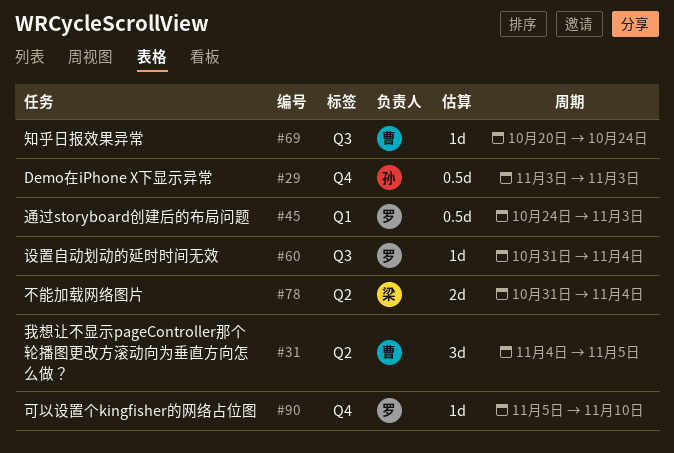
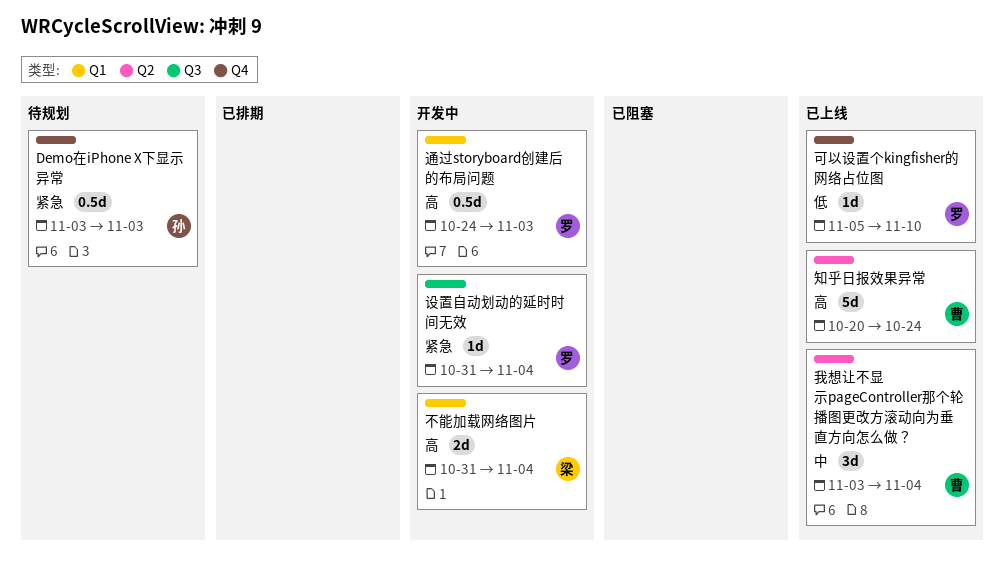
不能加载网络图片, label: Q2 -> Q1
我想让不显示pageController那个轮播图更改方滚动向为垂直方向怎么做？, start: Nov 4 -> Nov 3
我想让不显示pageController那个轮播图更改方滚动向为垂直方向怎么做？, due: Nov 5 -> Nov 4
知乎日报效果异常, label: Q3 -> Q2
知乎日报效果异常, estimate: 1d -> 5d

